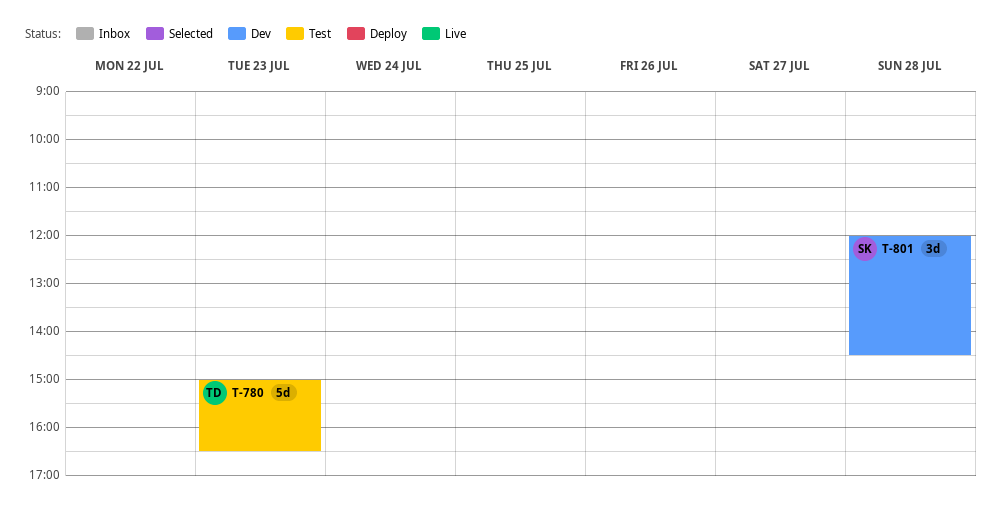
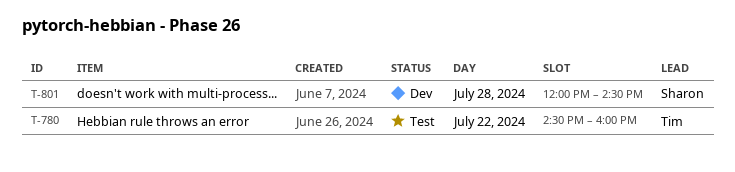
T-780, day: Jul 23 -> Jul 22
T-780, begins: 15:00 -> 14:30
T-780, ends: 16:30 -> 16:00

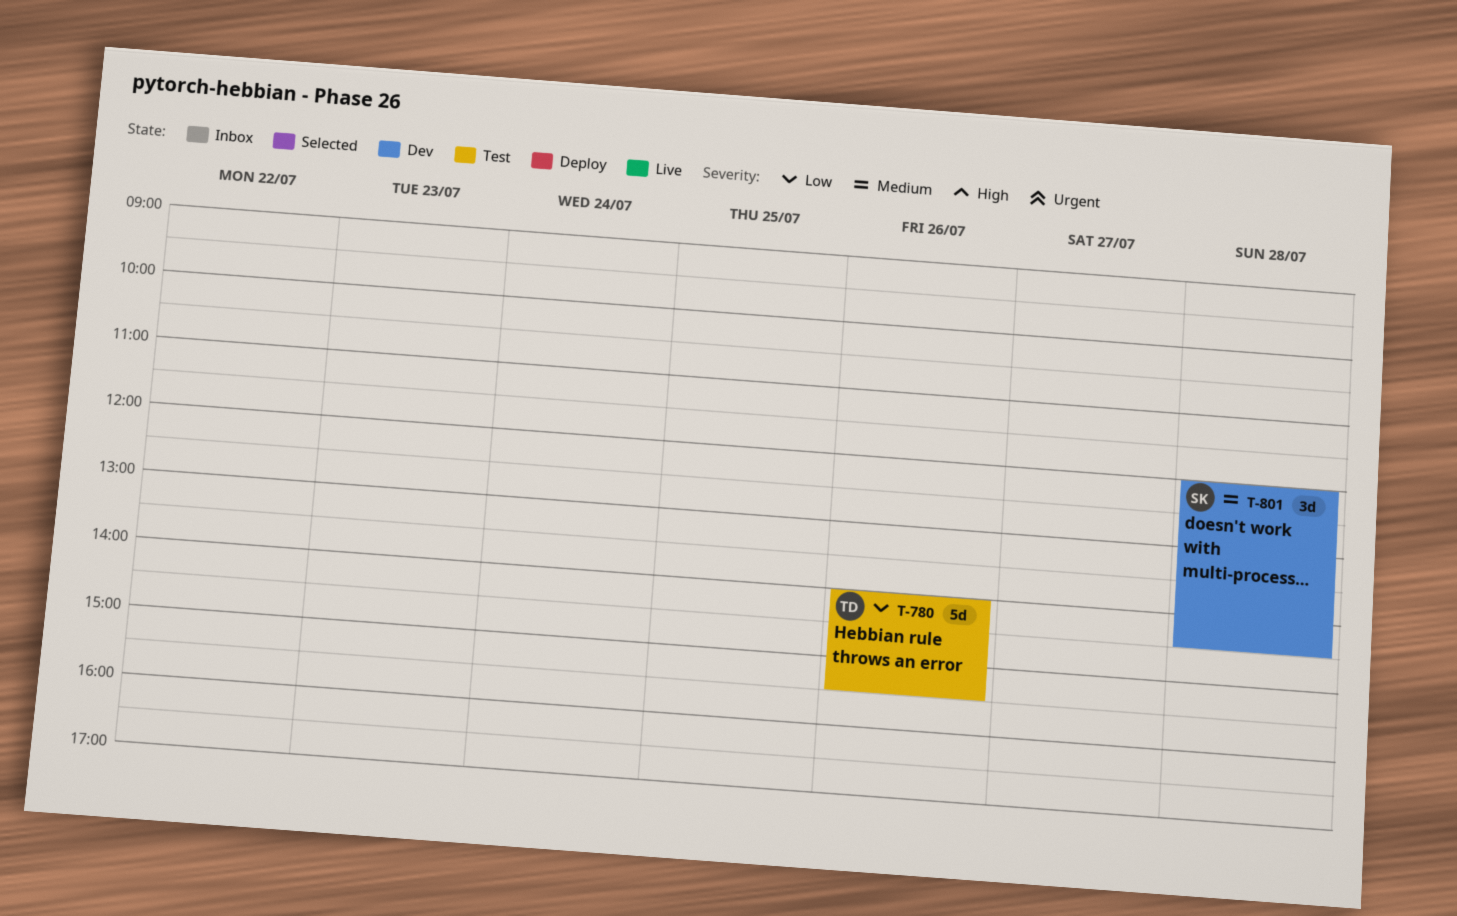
T-780, day: Jul 22 -> Jul 26
T-780, begins: 14:30 -> 14:00
T-780, ends: 16:00 -> 15:30

